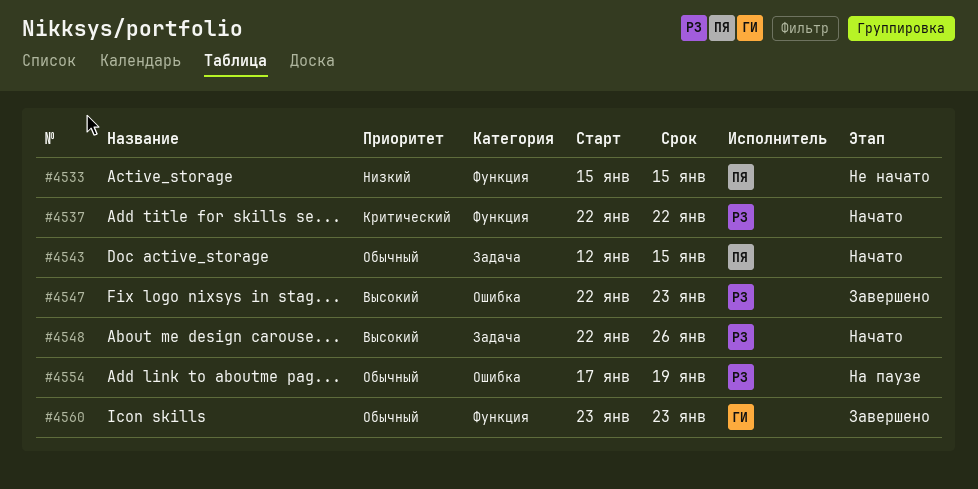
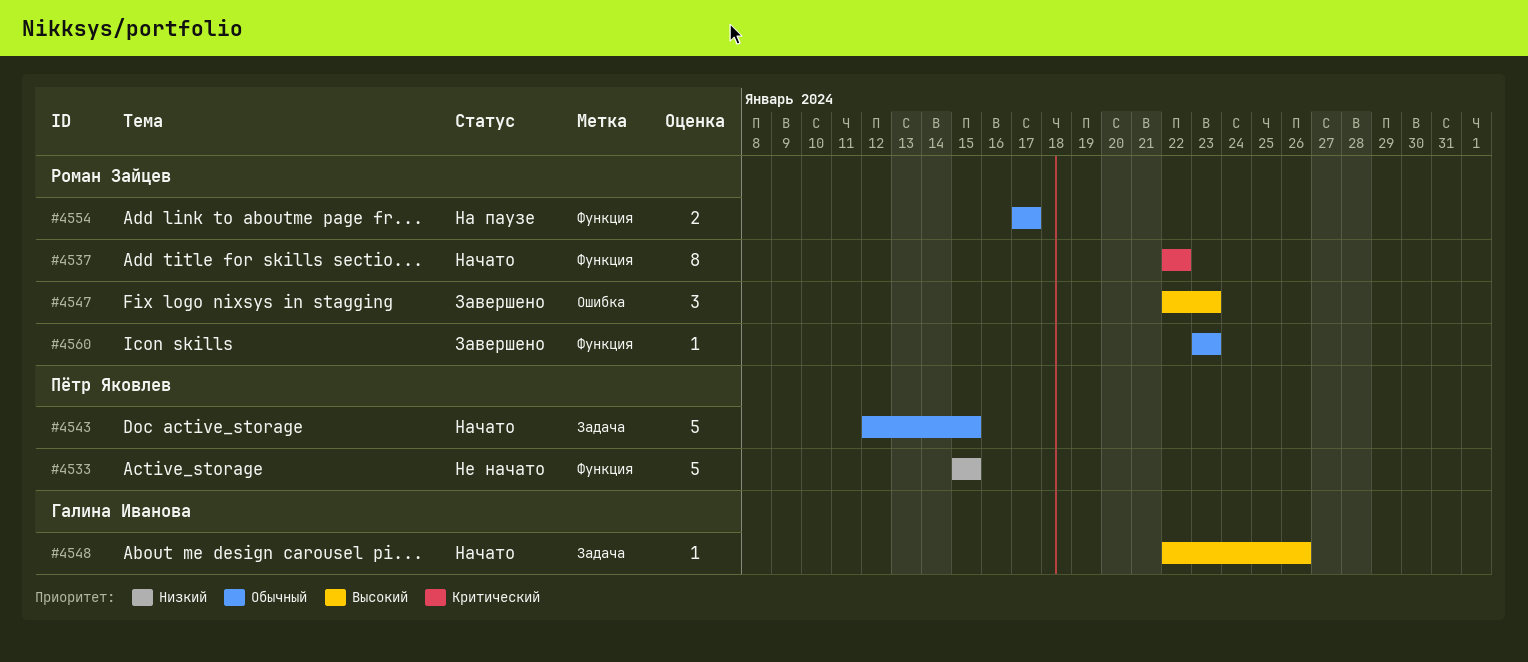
#4548, owner: Роман Зайцев -> Галина Иванова
#4554, label: Ошибка -> Функция
#4554, due: Jan 19 -> Jan 17
#4560, owner: Галина Иванова -> Роман Зайцев

